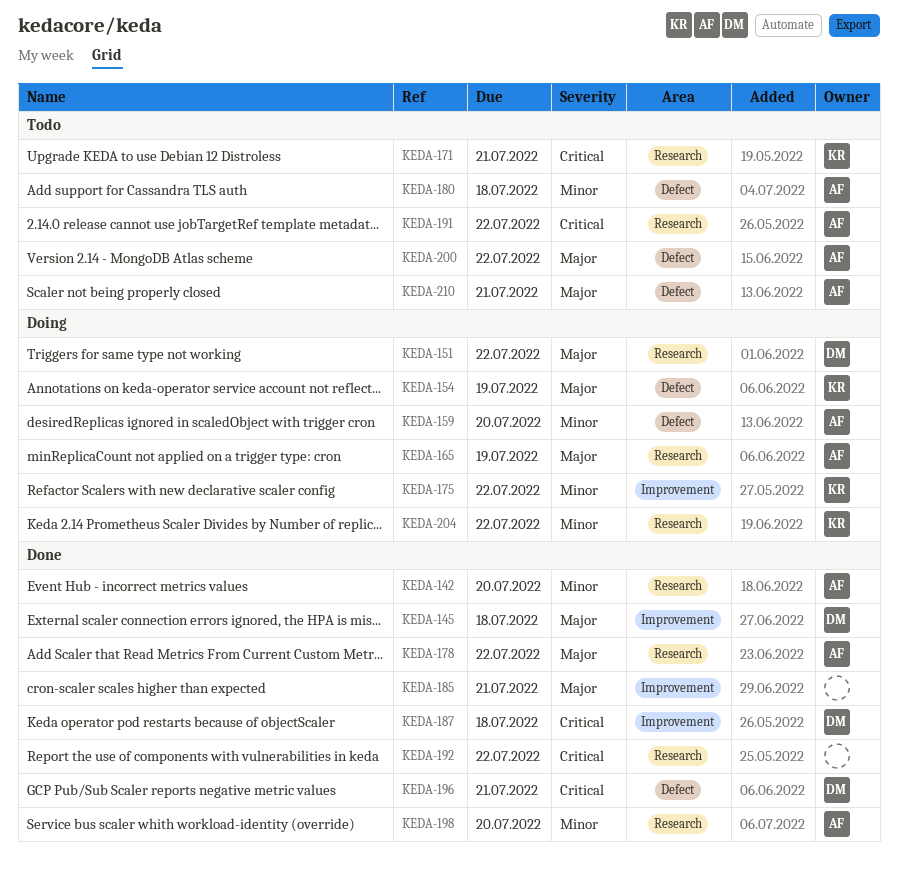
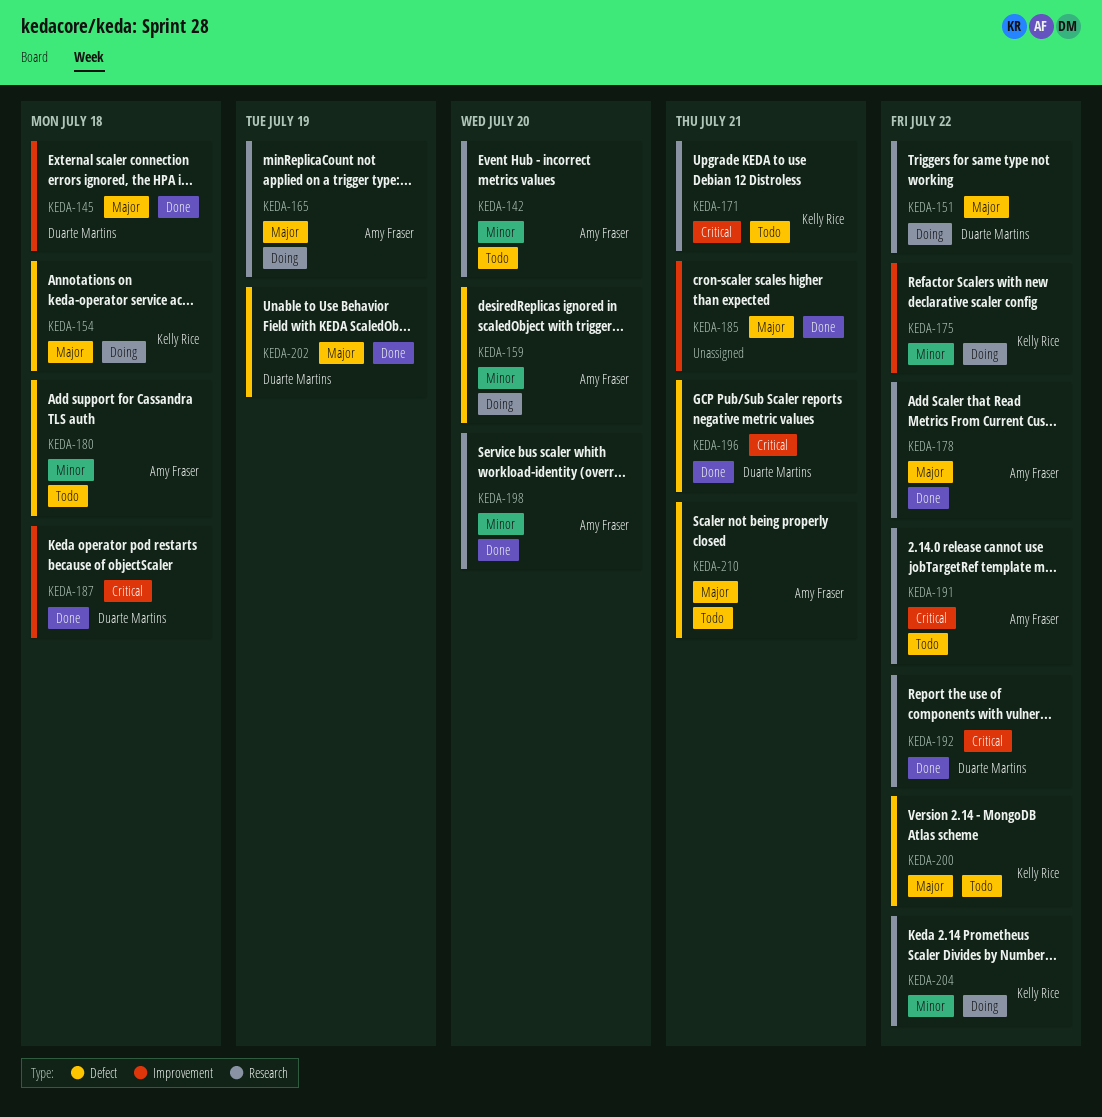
KEDA-142, status: Done -> Todo
KEDA-154, due: Jul 19 -> Jul 18
KEDA-192, owner: none -> Duarte Martins
KEDA-200, owner: Amy Fraser -> Kelly Rice
KEDA-202: none -> present

